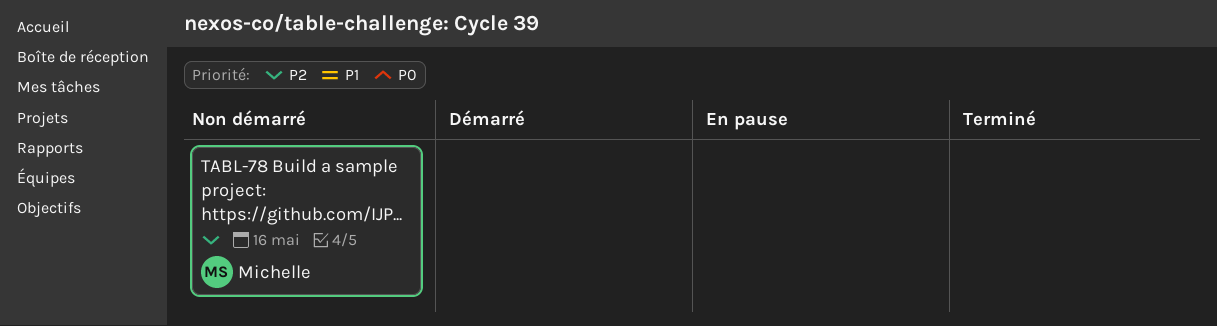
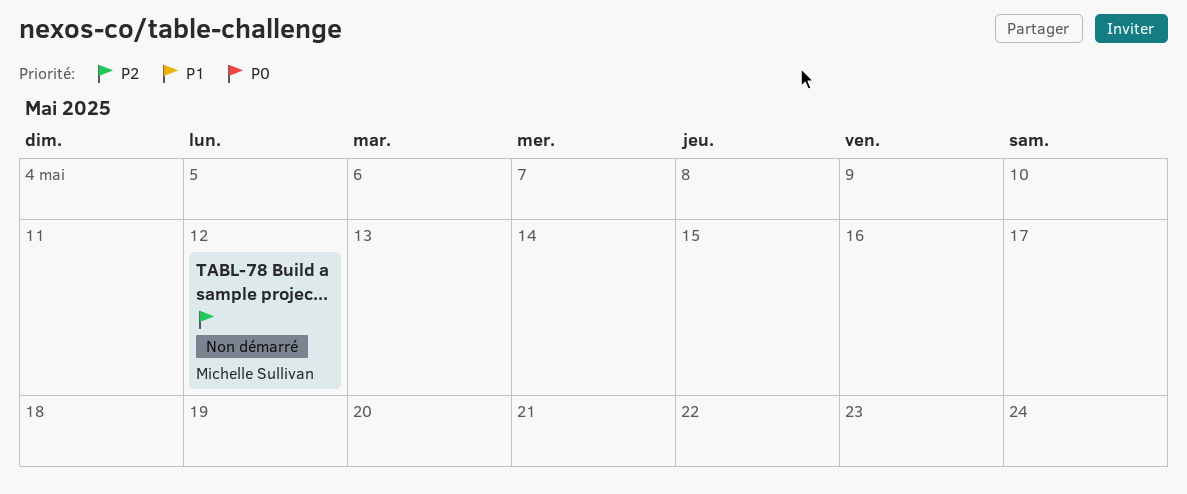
TABL-78, due: May 16 -> May 12

